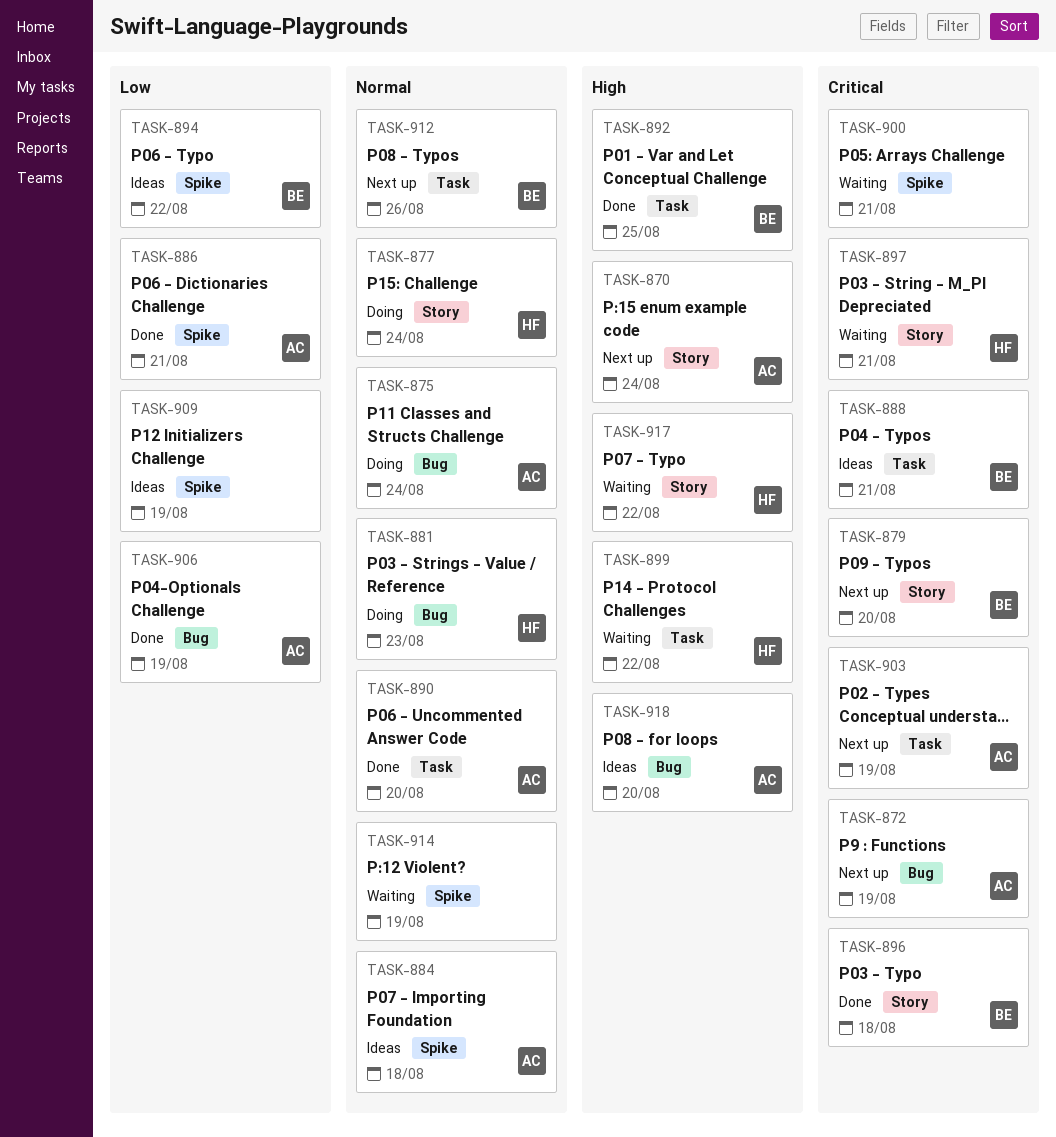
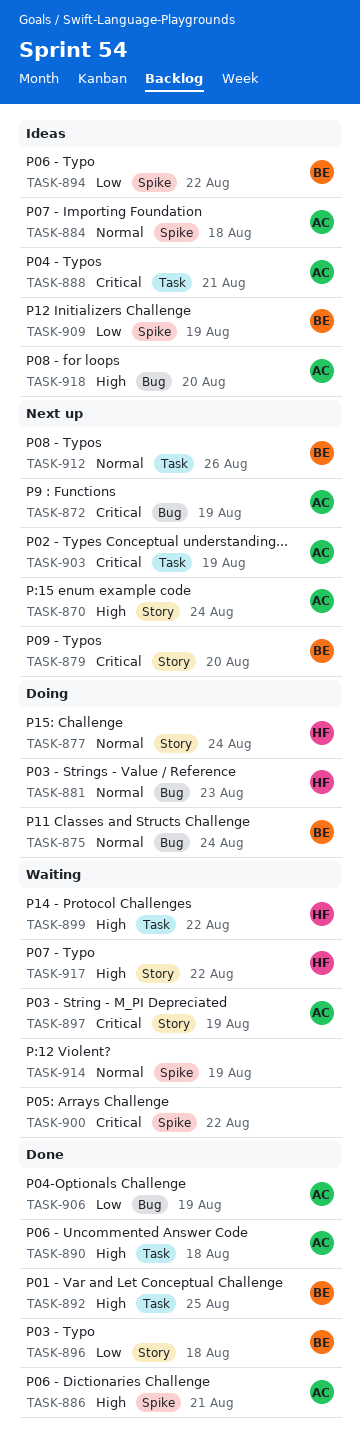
TASK-875, owner: AC -> BE
TASK-886, priority: Low -> High
TASK-888, owner: BE -> AC
TASK-890, priority: Normal -> High
TASK-890, due: Aug 20 -> Aug 18
TASK-896, priority: Critical -> Low
TASK-897, owner: HF -> AC
TASK-897, due: Aug 21 -> Aug 19
TASK-900, due: Aug 21 -> Aug 22
TASK-909, owner: none -> BE

